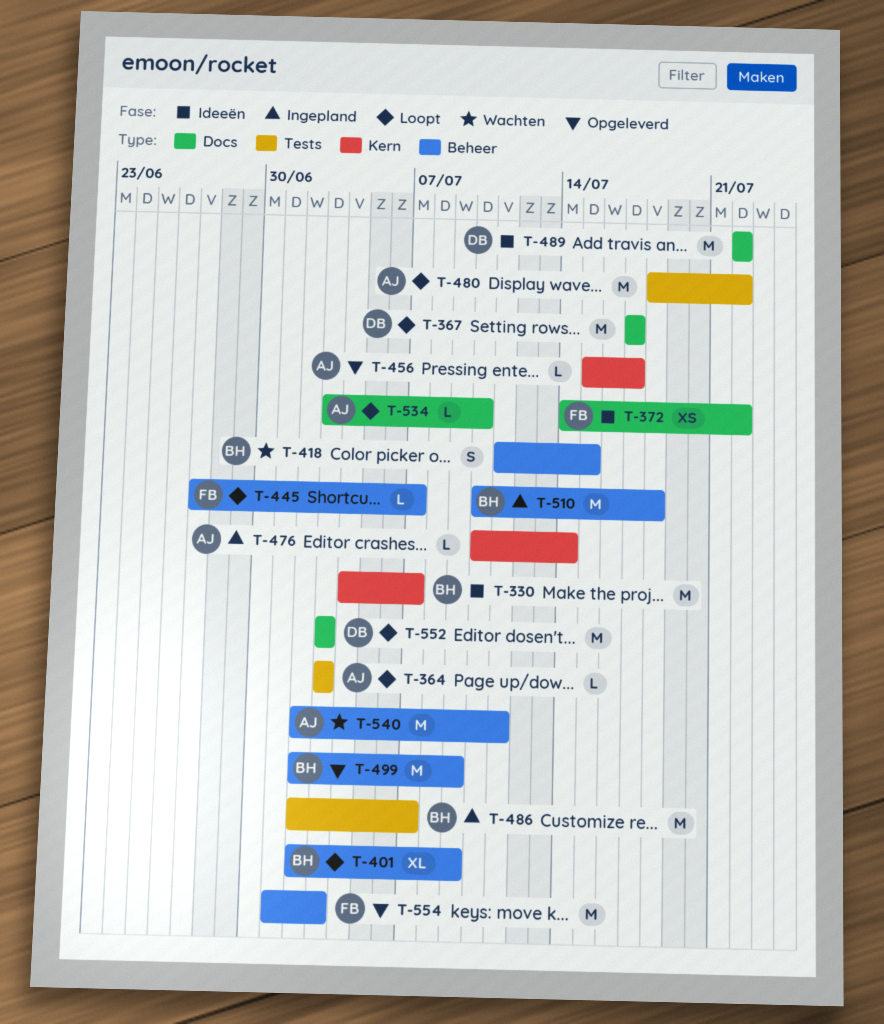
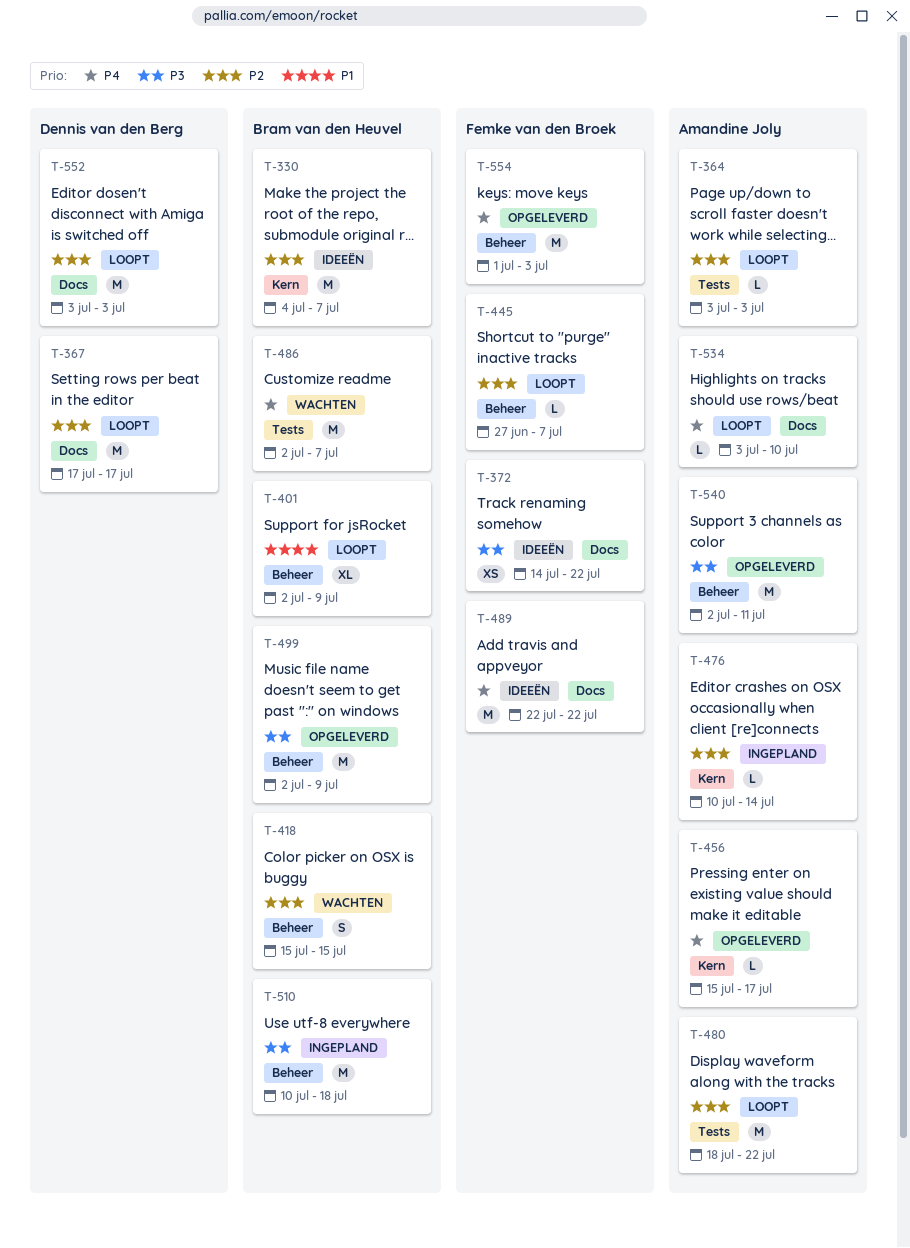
T-418, start: Jul 11 -> Jul 15
T-486, status: Ingepland -> Wachten
T-489, owner: Dennis van den Berg -> Femke van den Broek
T-540, status: Wachten -> Opgeleverd

